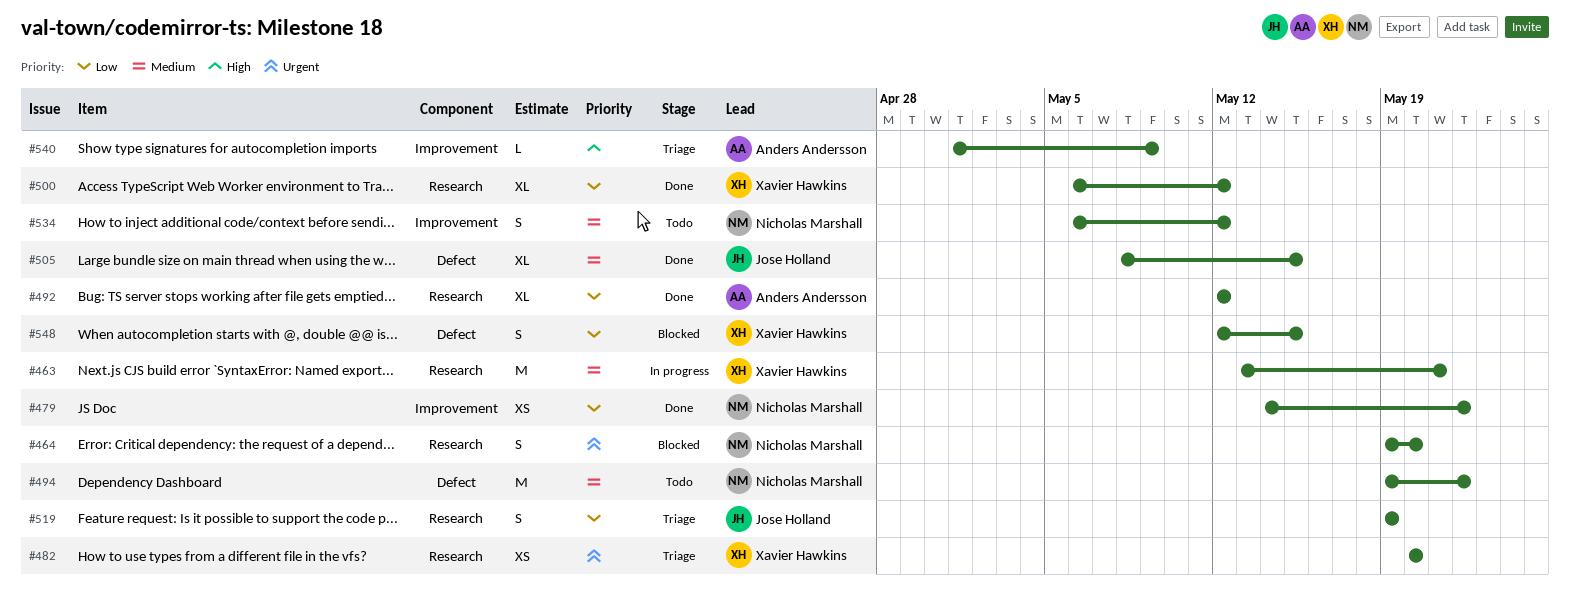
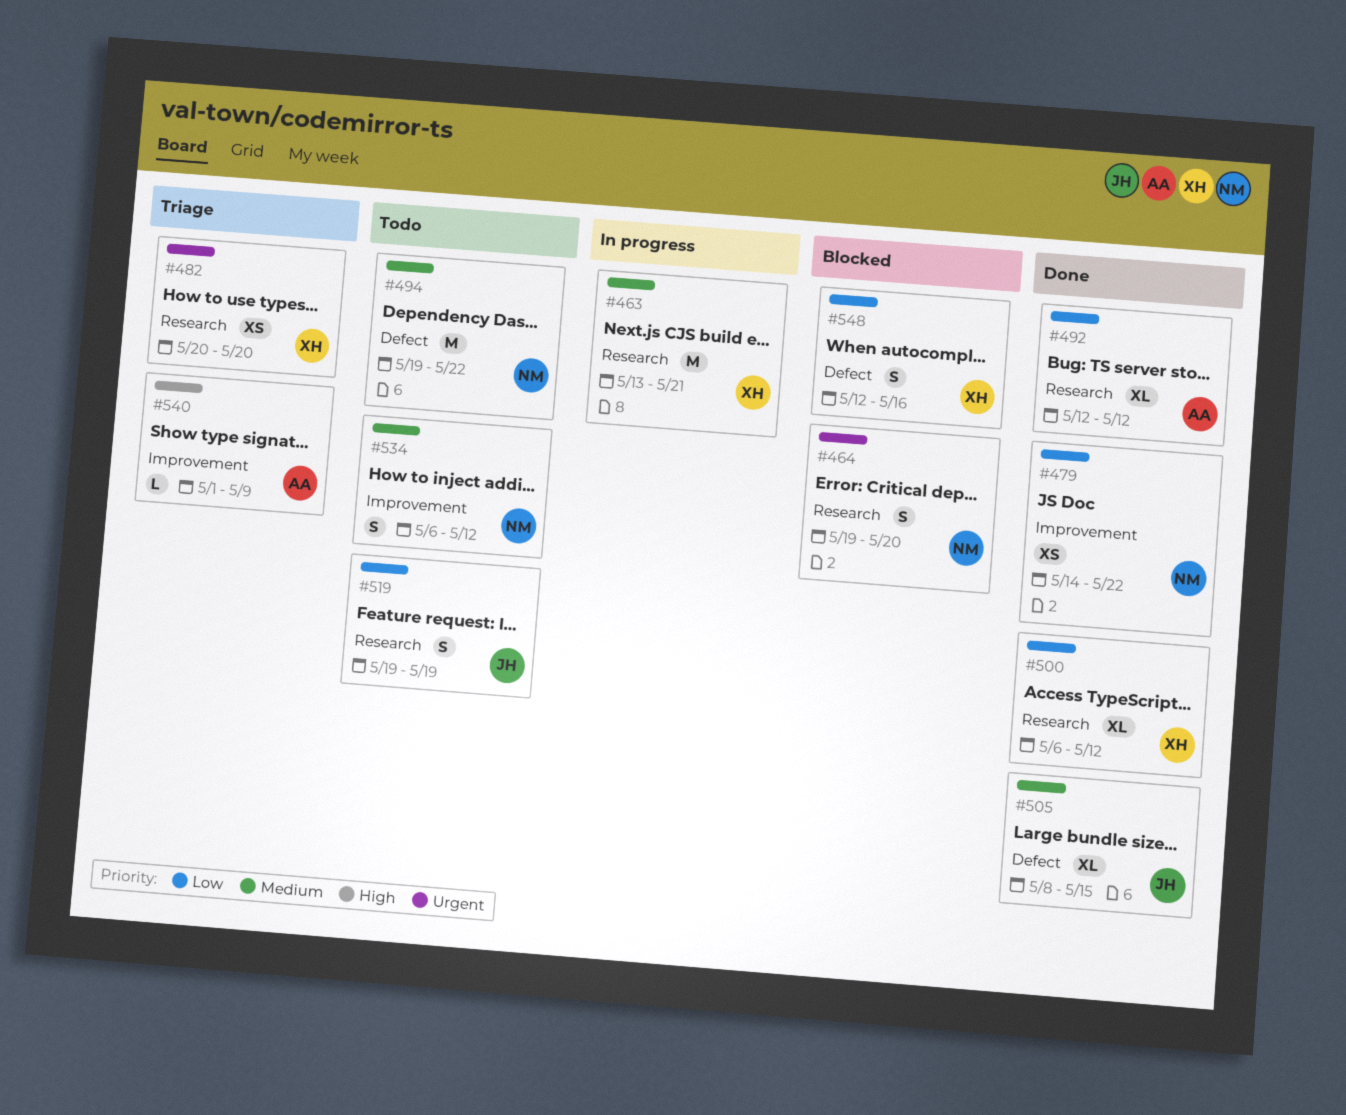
#519, status: Triage -> Todo
#548, due: May 15 -> May 16

